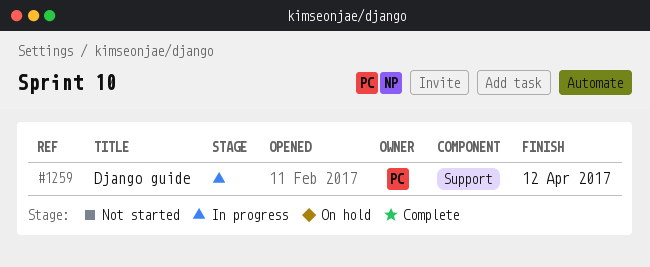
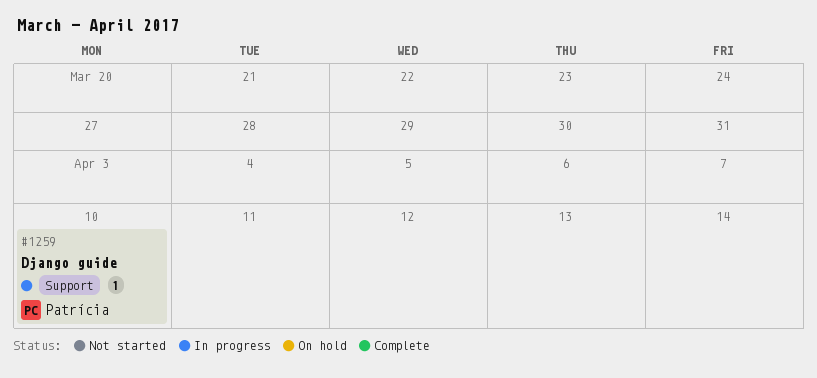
#1259, due: Apr 12 -> Apr 10

